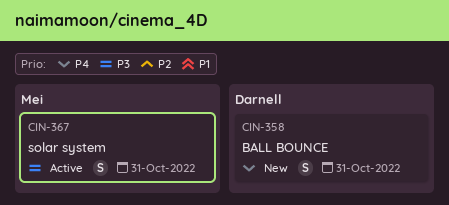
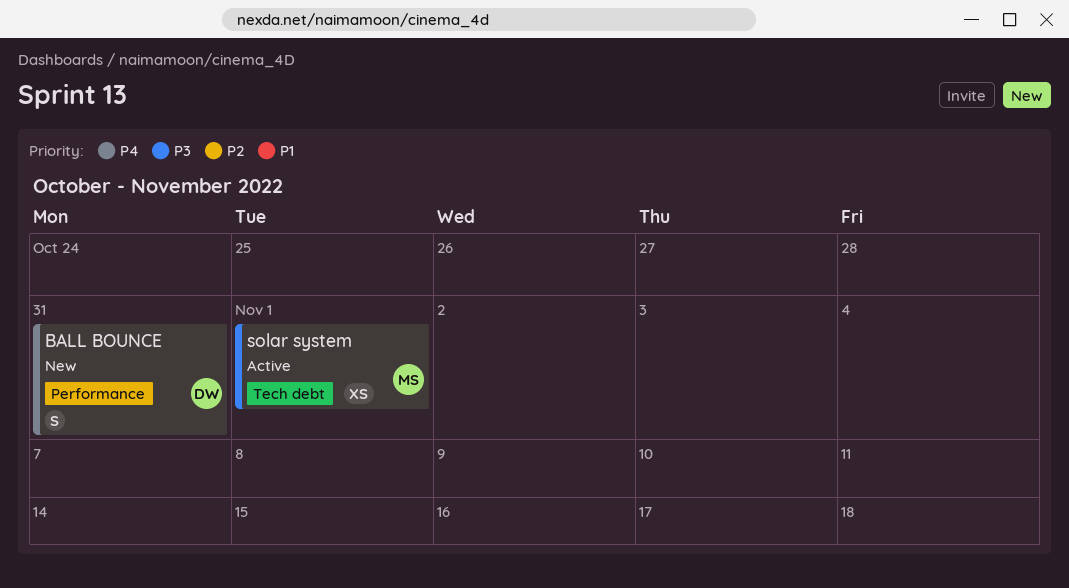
solar system, estimate: S -> XS
solar system, due: Oct 31 -> Nov 1

